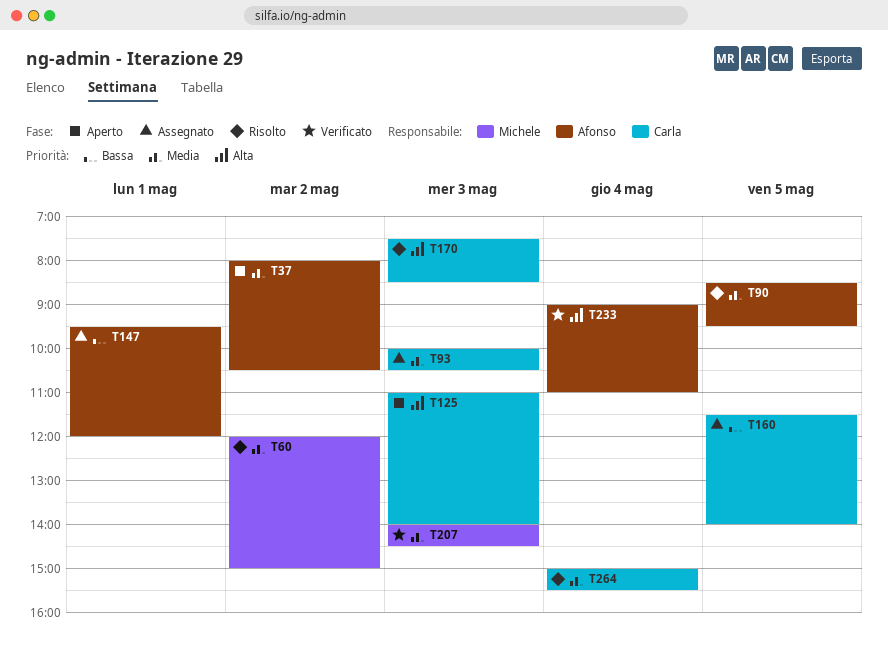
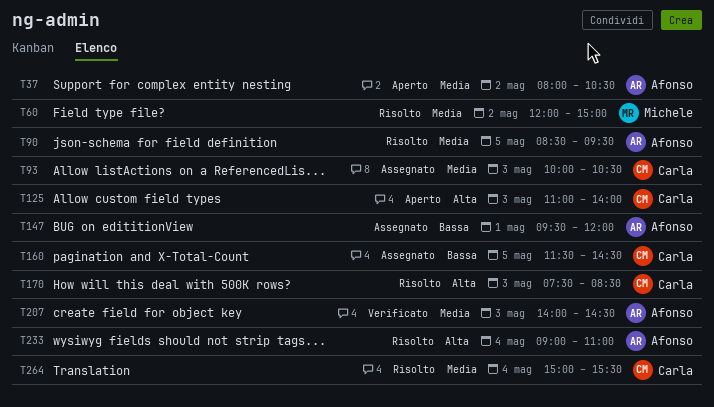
T160, ends: 14:00 -> 14:30
T207, owner: Michele -> Afonso
T233, status: Verificato -> Risolto

